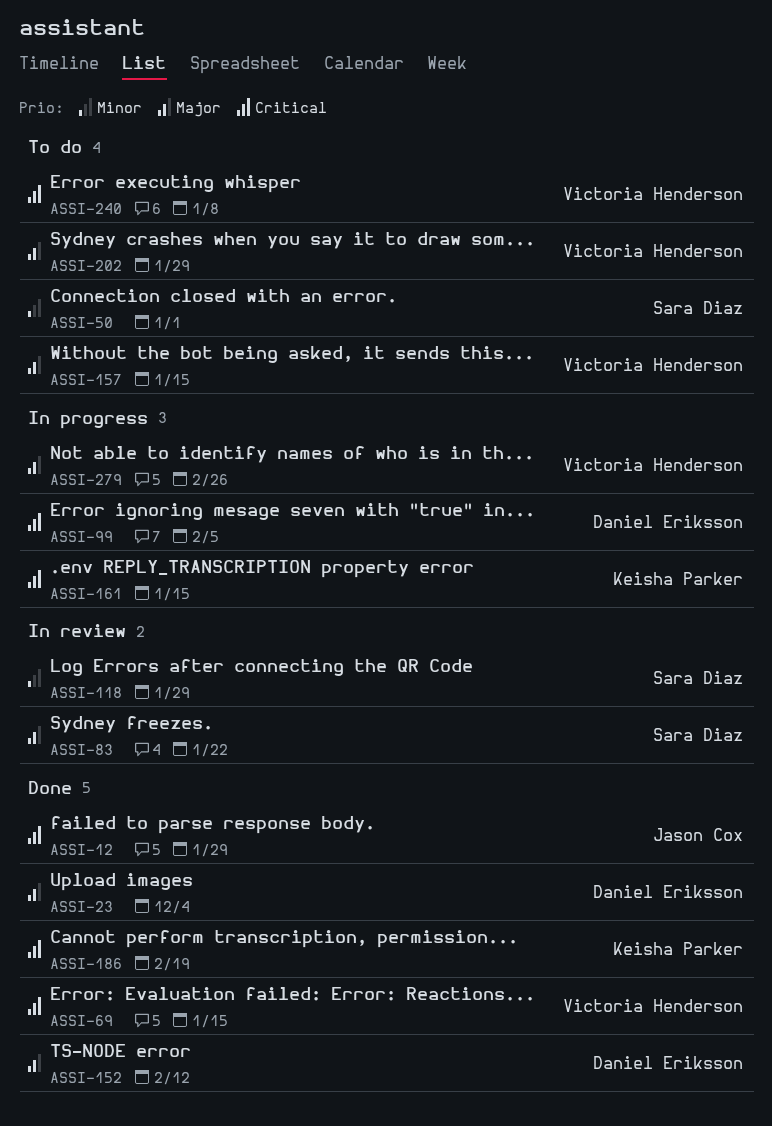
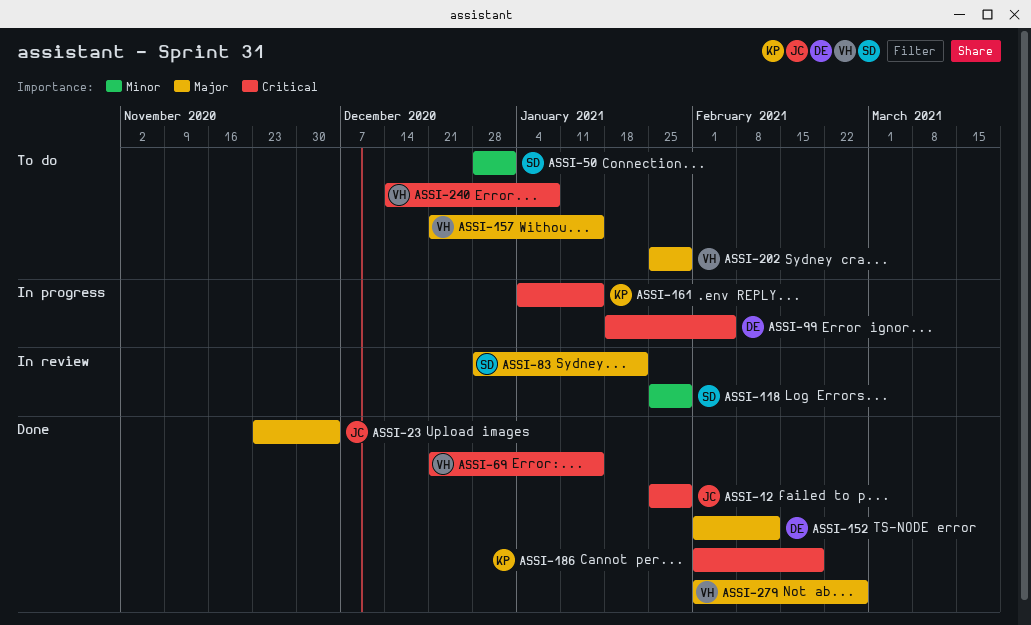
ASSI-23, owner: Daniel Eriksson -> Jason Cox
ASSI-279, status: In progress -> Done

